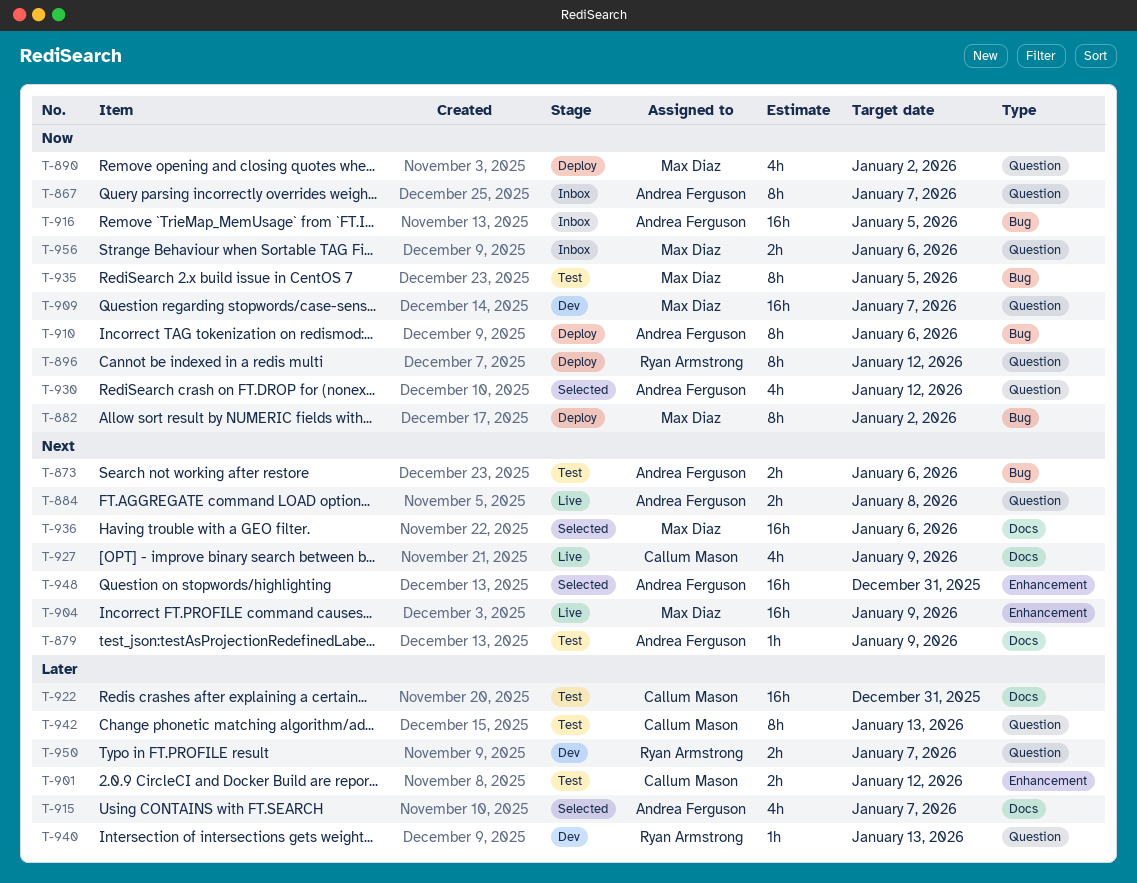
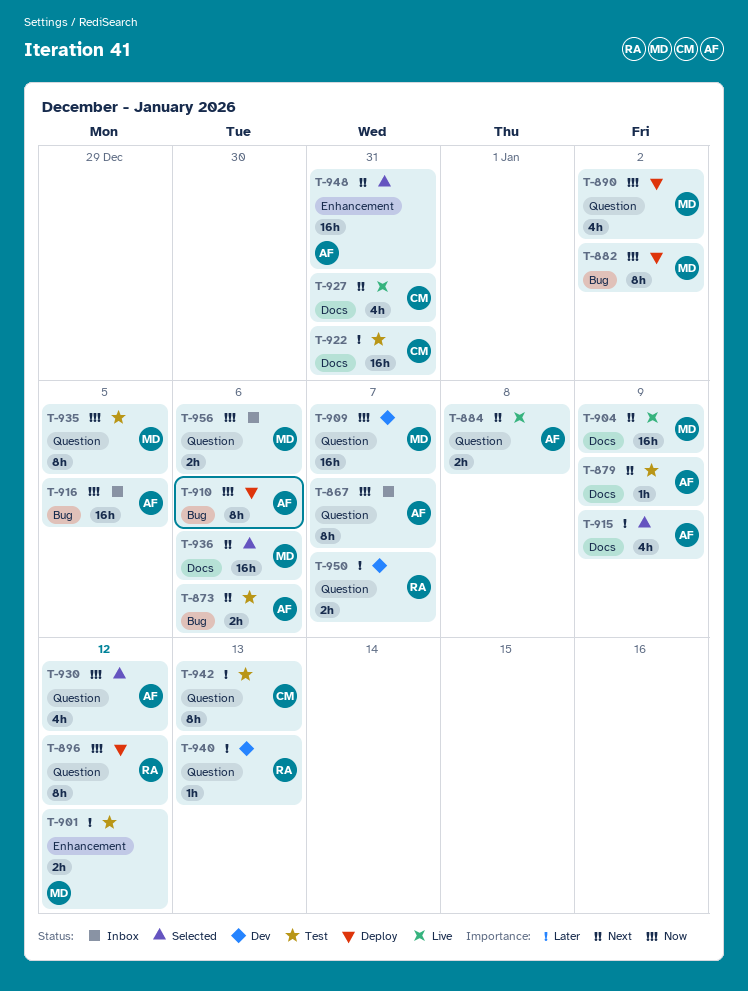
T-901, owner: Callum Mason -> Max Diaz
T-904, label: Enhancement -> Docs
T-915, due: Jan 7 -> Jan 9
T-927, due: Jan 9 -> Dec 31
T-935, label: Bug -> Question

